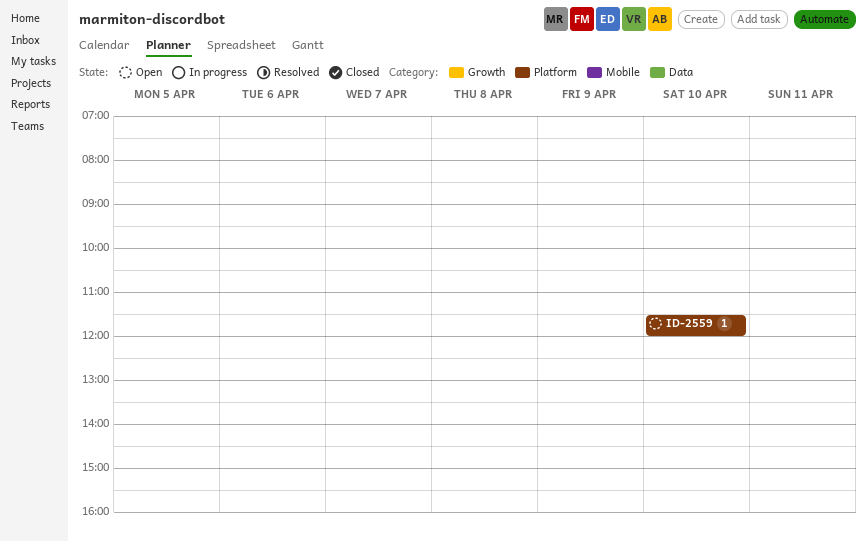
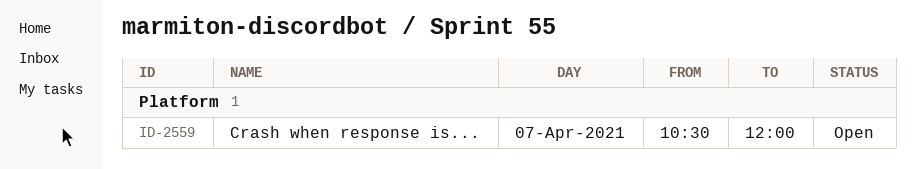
ID-2559, day: Apr 10 -> Apr 7
ID-2559, begins: 11:30 -> 10:30

